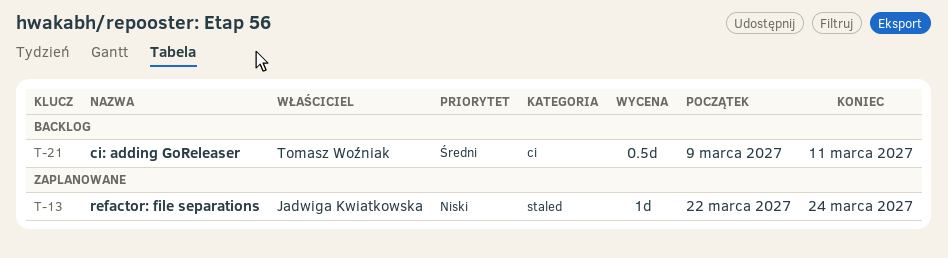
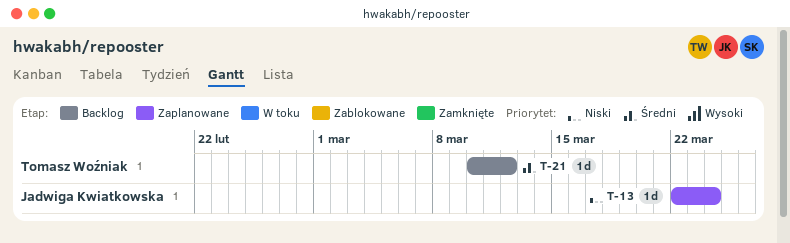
T-21, estimate: 0.5d -> 1d
T-21, start: Mar 9 -> Mar 10
T-21, due: Mar 11 -> Mar 12

